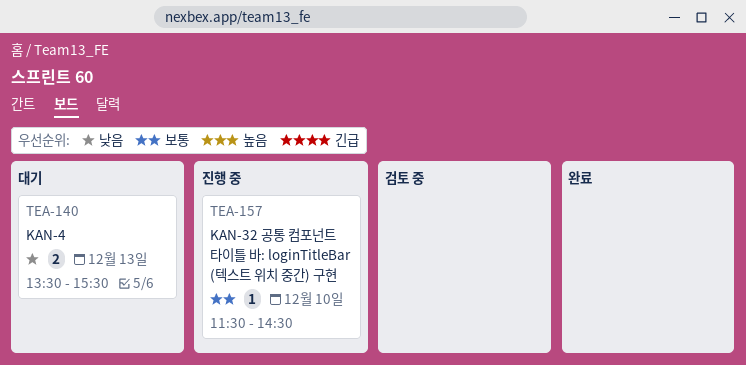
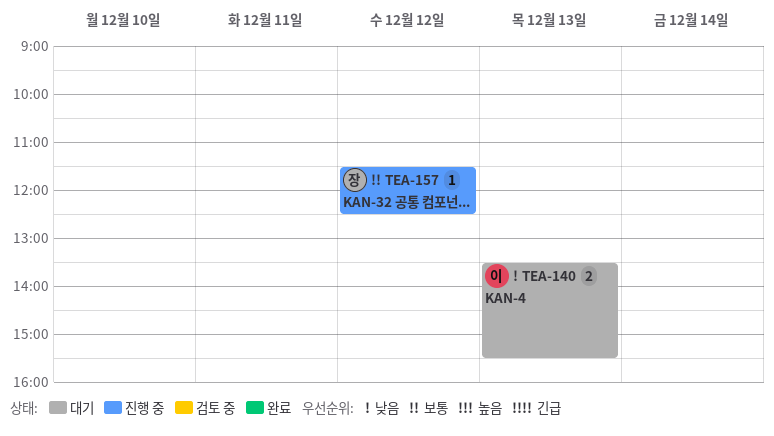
TEA-157, day: Dec 10 -> Dec 12
TEA-157, ends: 14:30 -> 12:30

